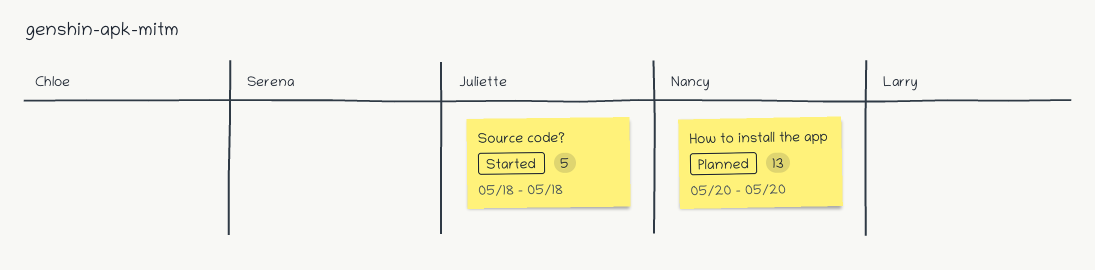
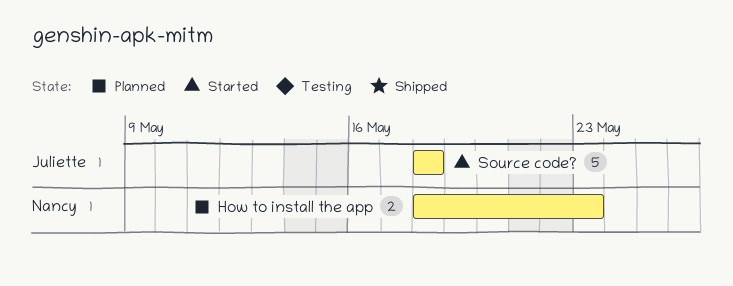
How to install the app, estimate: 13 -> 2
How to install the app, start: May 20 -> May 18
How to install the app, due: May 20 -> May 23

